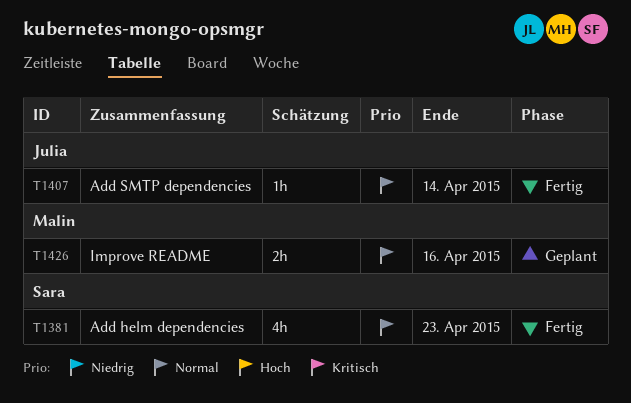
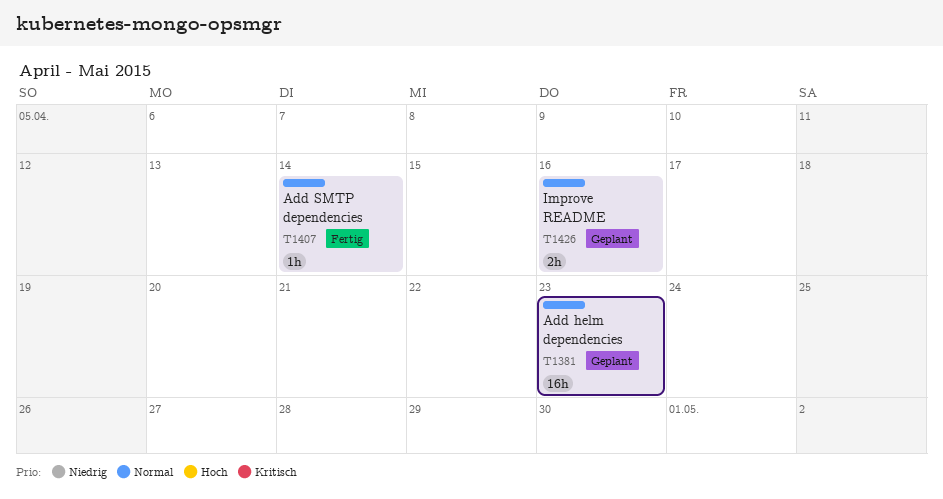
T1381, status: Fertig -> Geplant
T1381, estimate: 4h -> 16h

